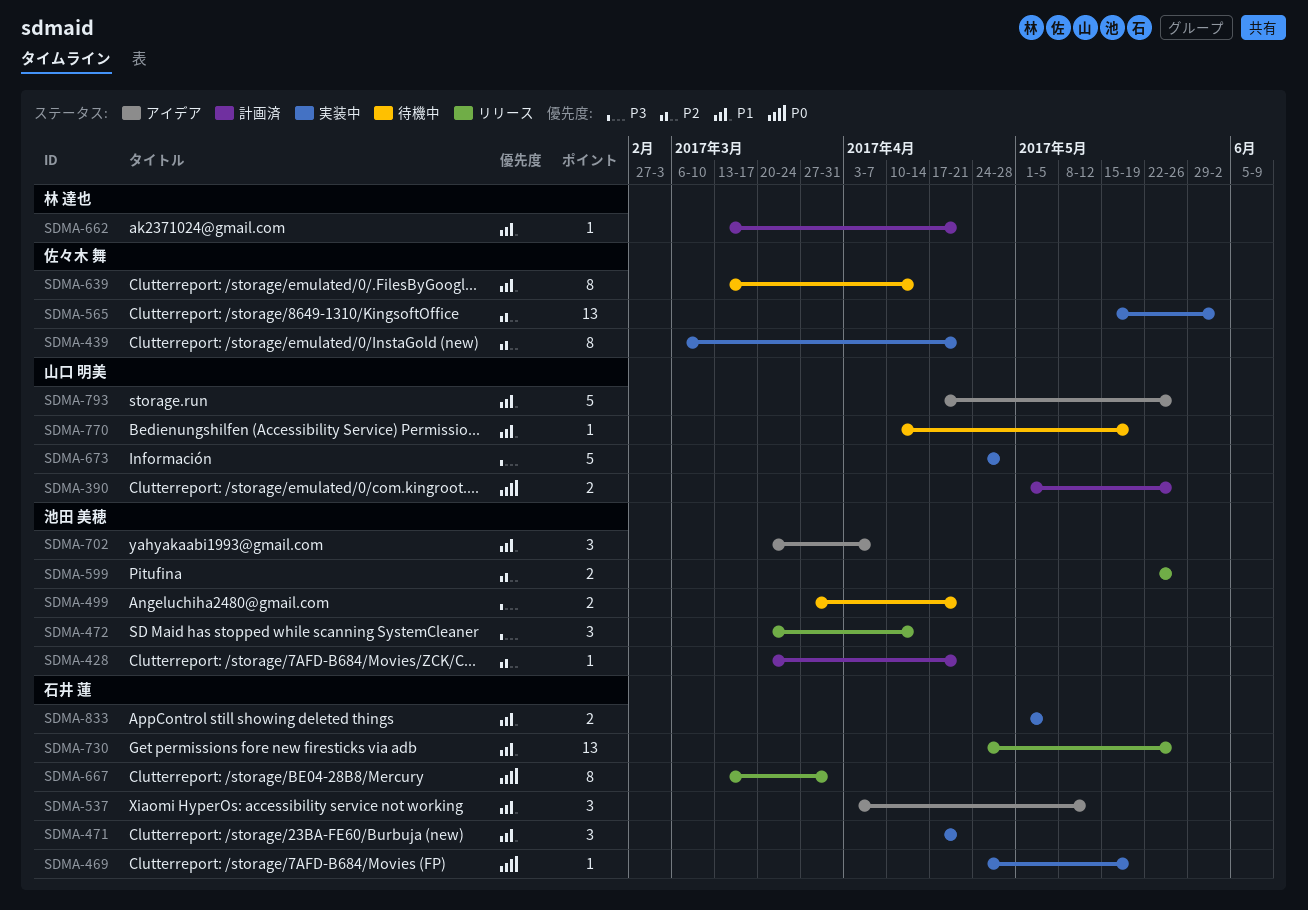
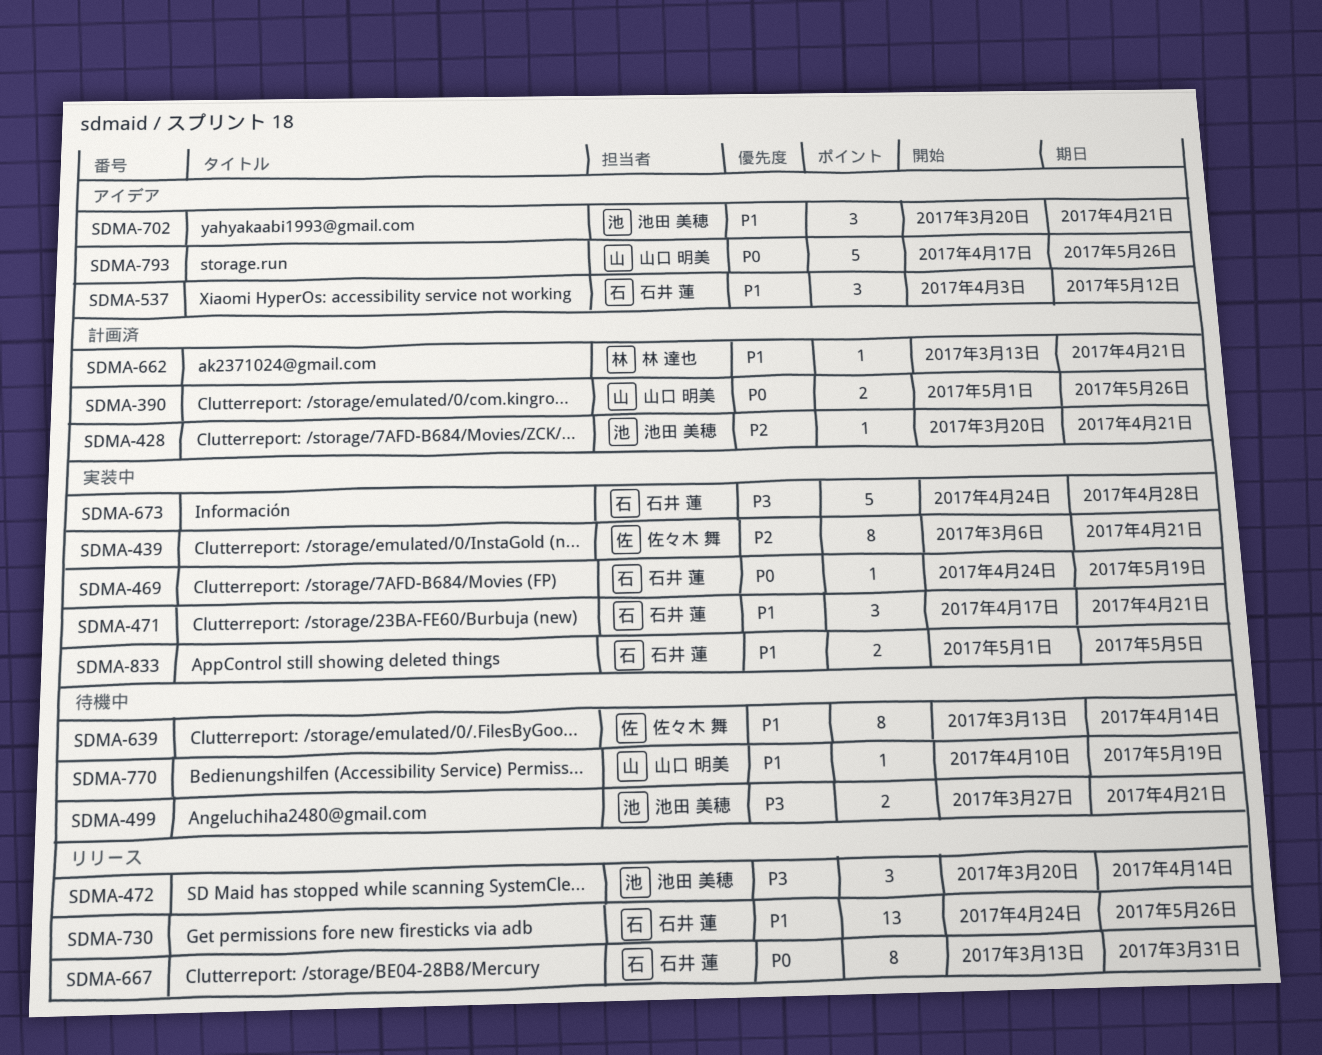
SDMA-565: present -> none
SDMA-599: present -> none
SDMA-673, owner: 山口 明美 -> 石井 蓮
SDMA-702, due: Apr 7 -> Apr 21
SDMA-793, priority: P1 -> P0

